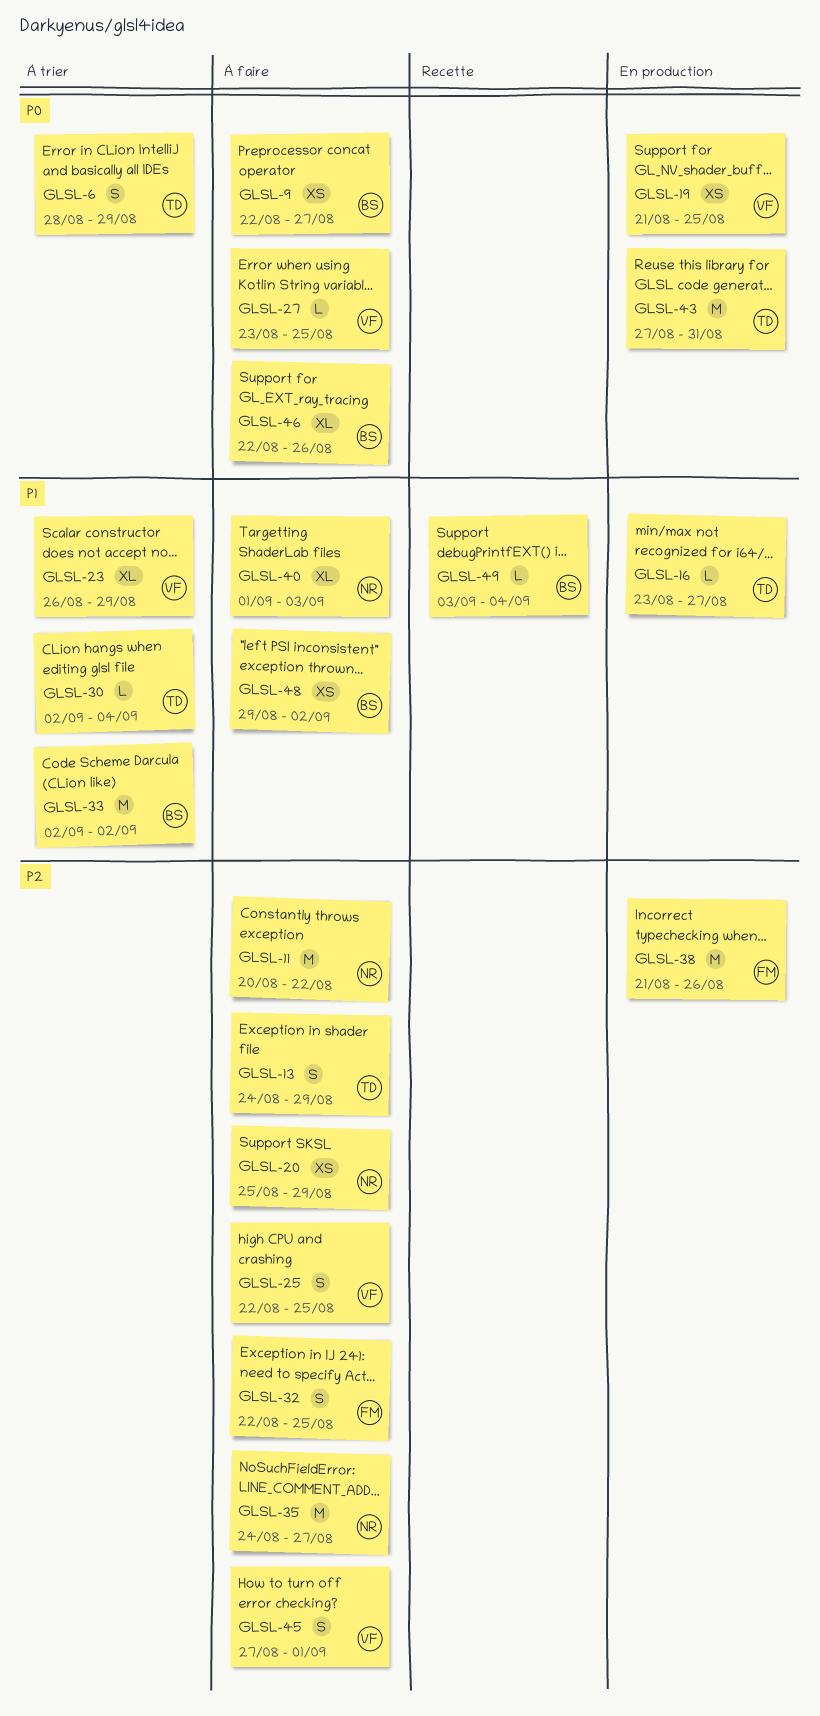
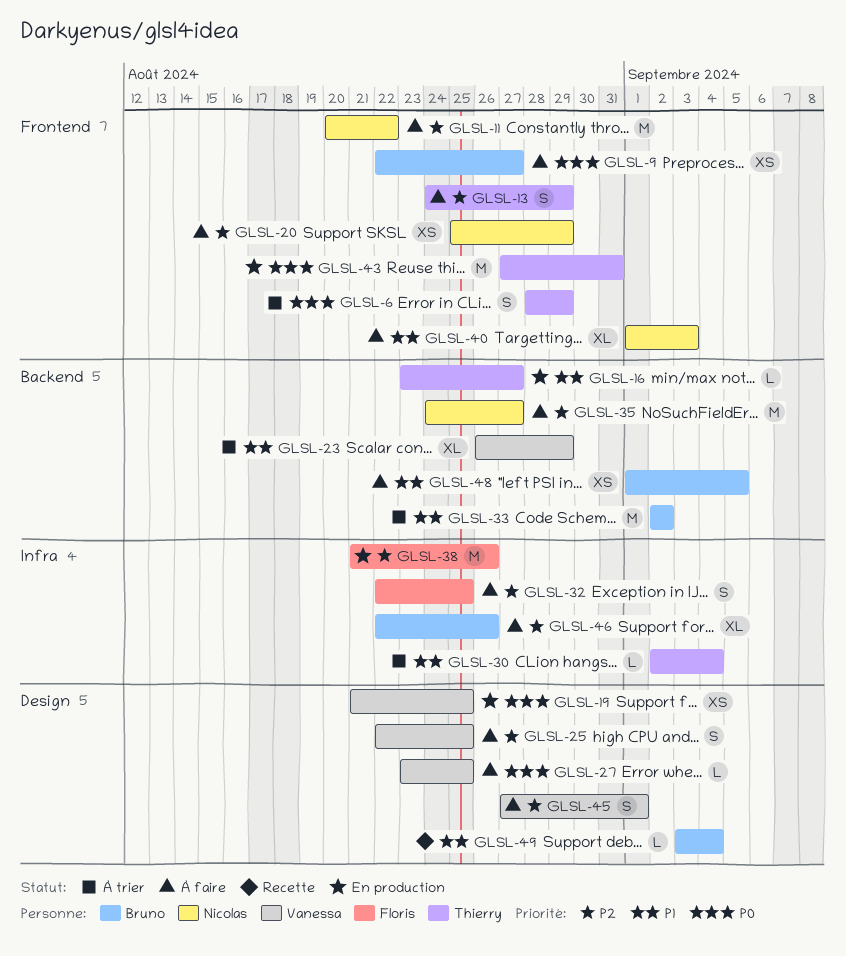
GLSL-46, priority: P0 -> P2
GLSL-48, start: Aug 29 -> Sep 1
GLSL-48, due: Sep 2 -> Sep 5

